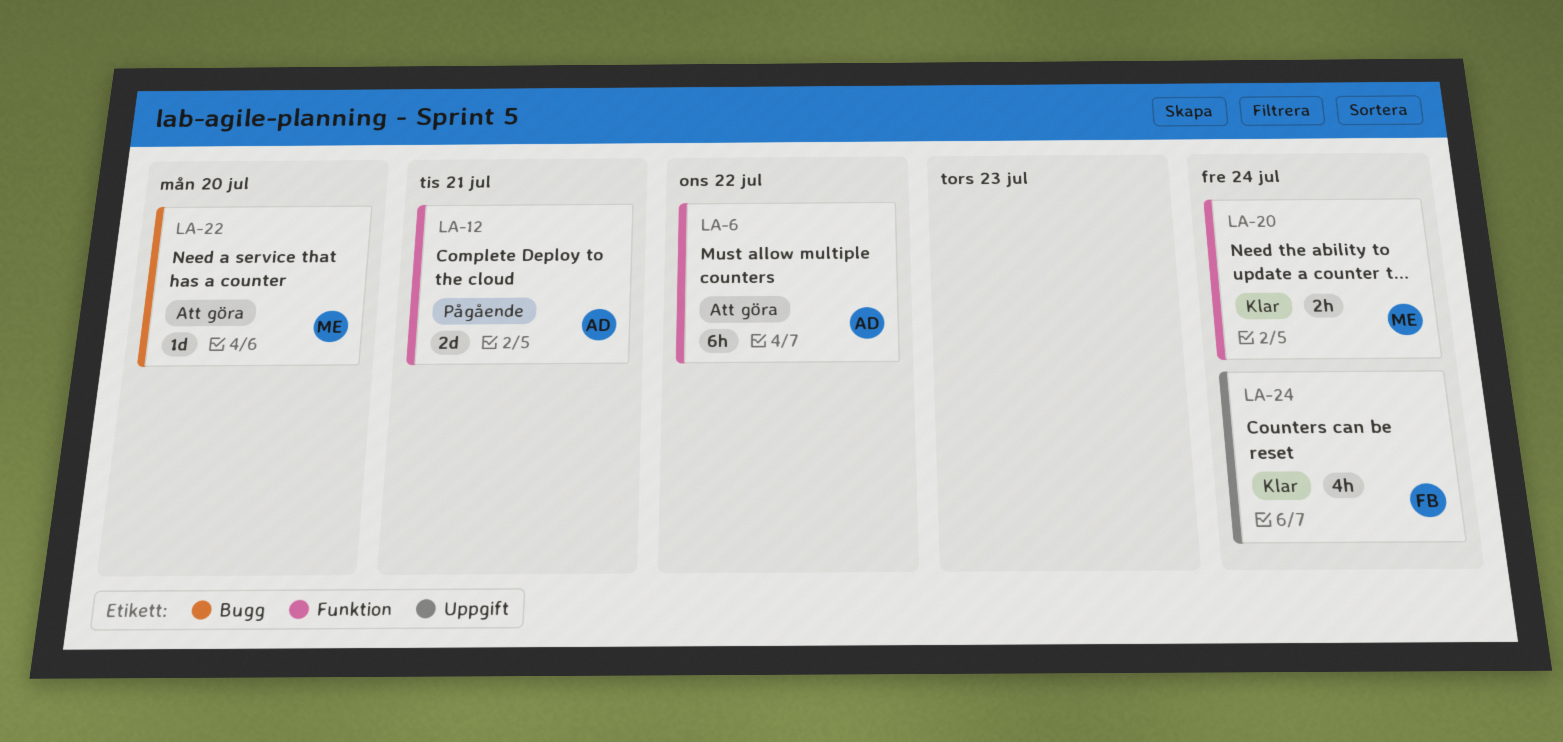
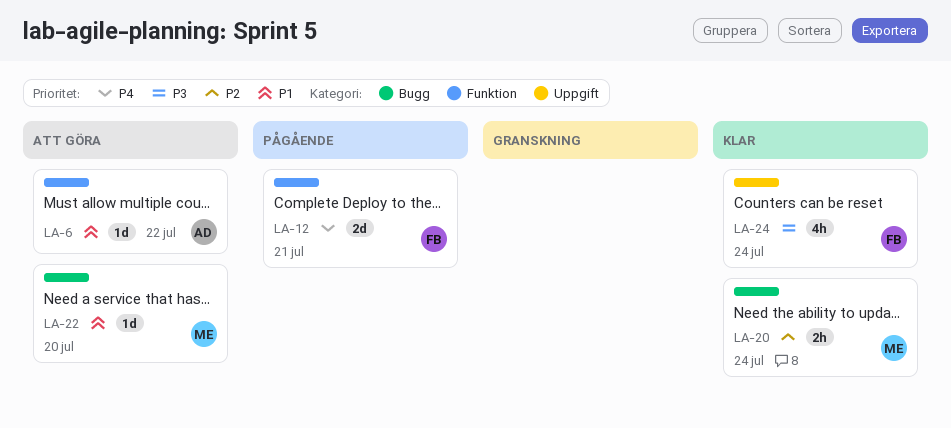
LA-6, estimate: 6h -> 1d
LA-12, owner: AD -> FB
LA-20, label: Funktion -> Bugg

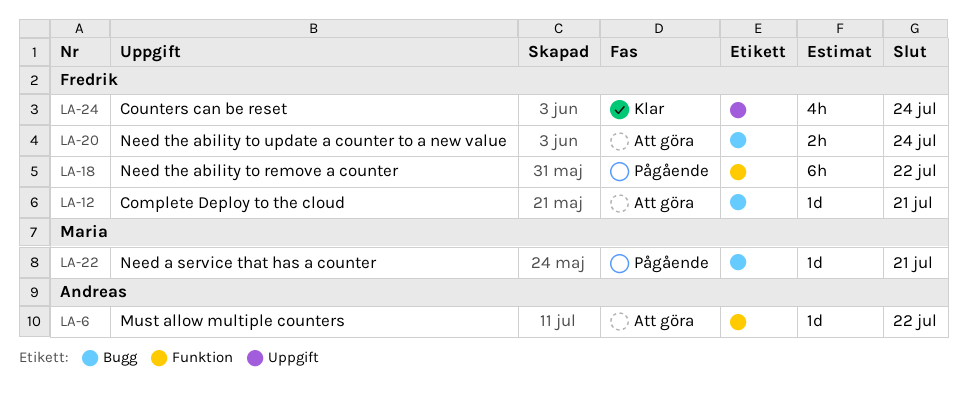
LA-12, status: Pågående -> Att göra
LA-12, label: Funktion -> Bugg
LA-12, estimate: 2d -> 1d
LA-18: none -> present
LA-20, status: Klar -> Att göra
LA-20, owner: Maria -> Fredrik
LA-22, status: Att göra -> Pågående
LA-22, due: Jul 20 -> Jul 21

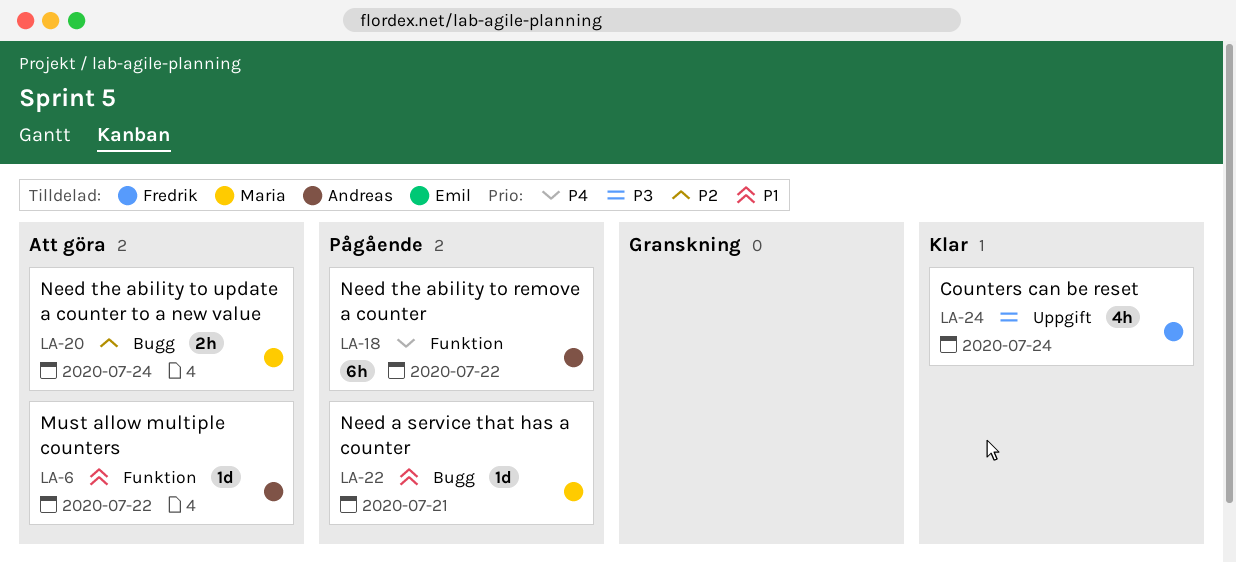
LA-12: present -> none
LA-18, owner: Fredrik -> Andreas
LA-20, owner: Fredrik -> Maria

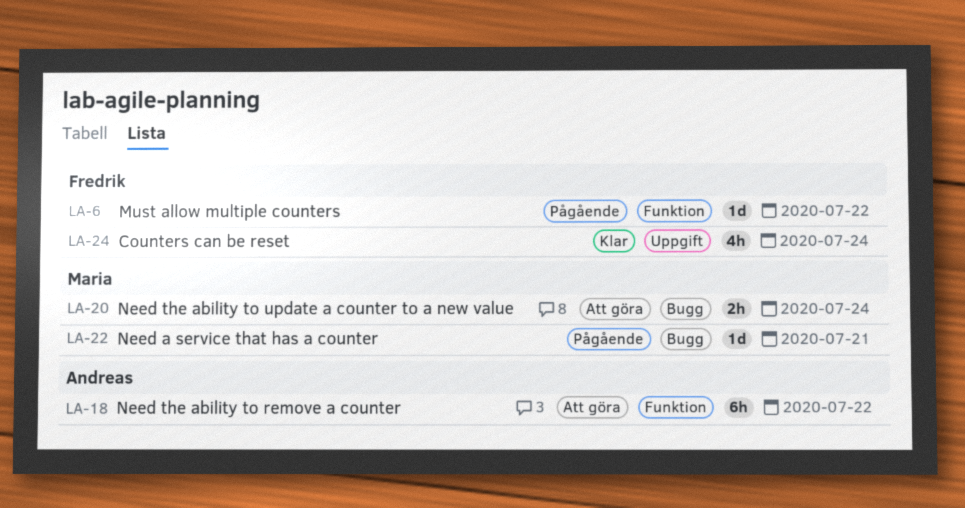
LA-6, status: Att göra -> Pågående
LA-6, owner: Andreas -> Fredrik
LA-18, status: Pågående -> Att göra

